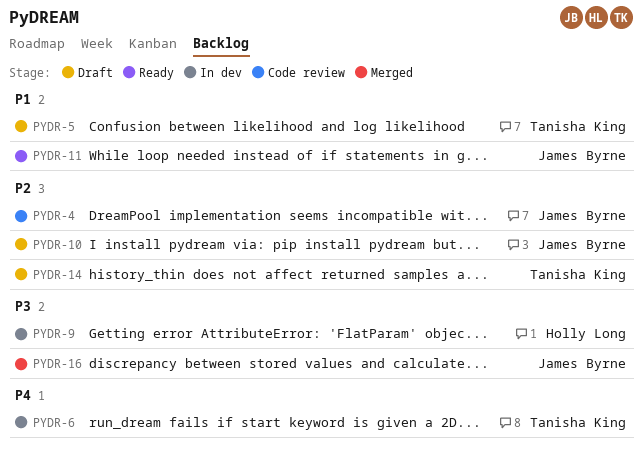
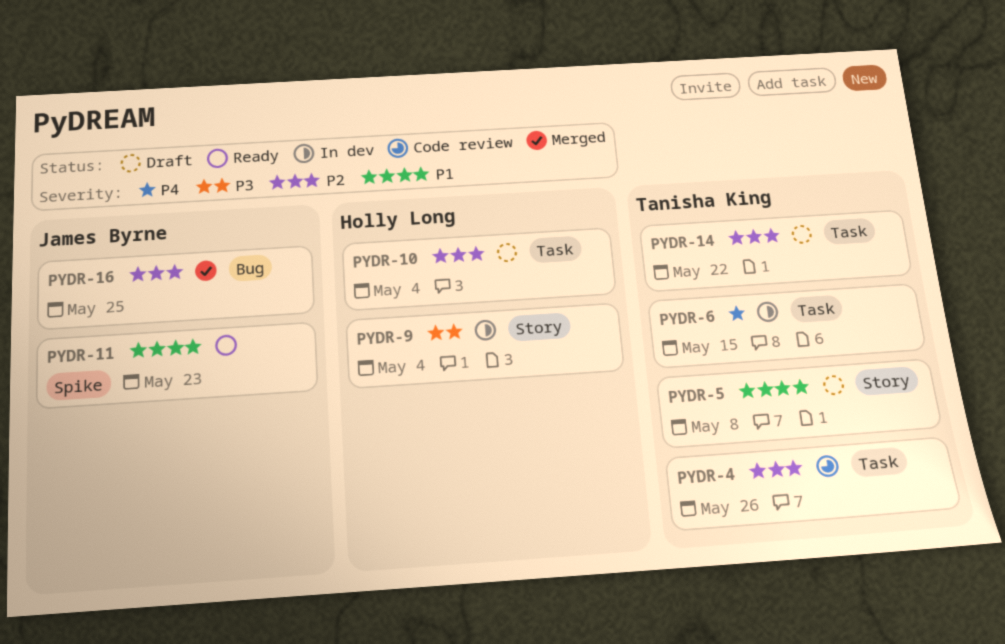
PYDR-4, owner: James Byrne -> Tanisha King
PYDR-10, owner: James Byrne -> Holly Long
PYDR-16, priority: P3 -> P2

